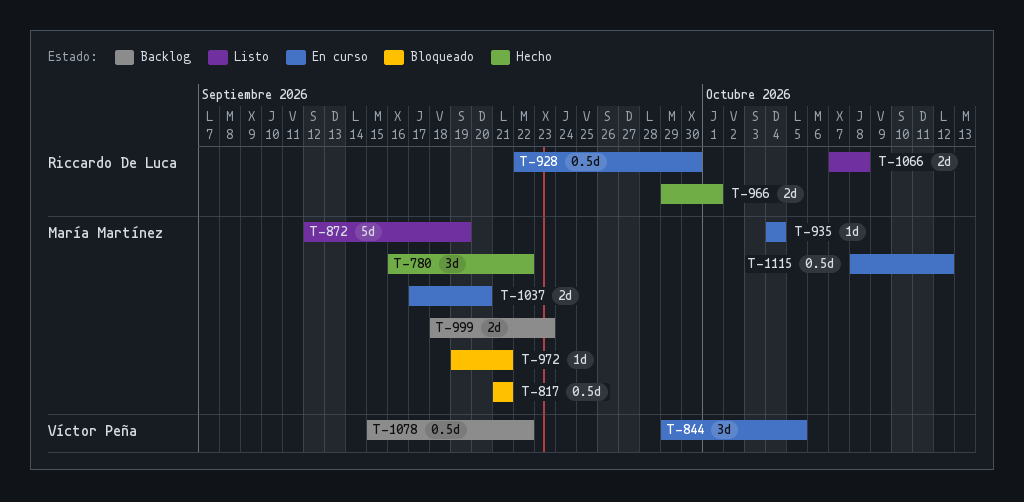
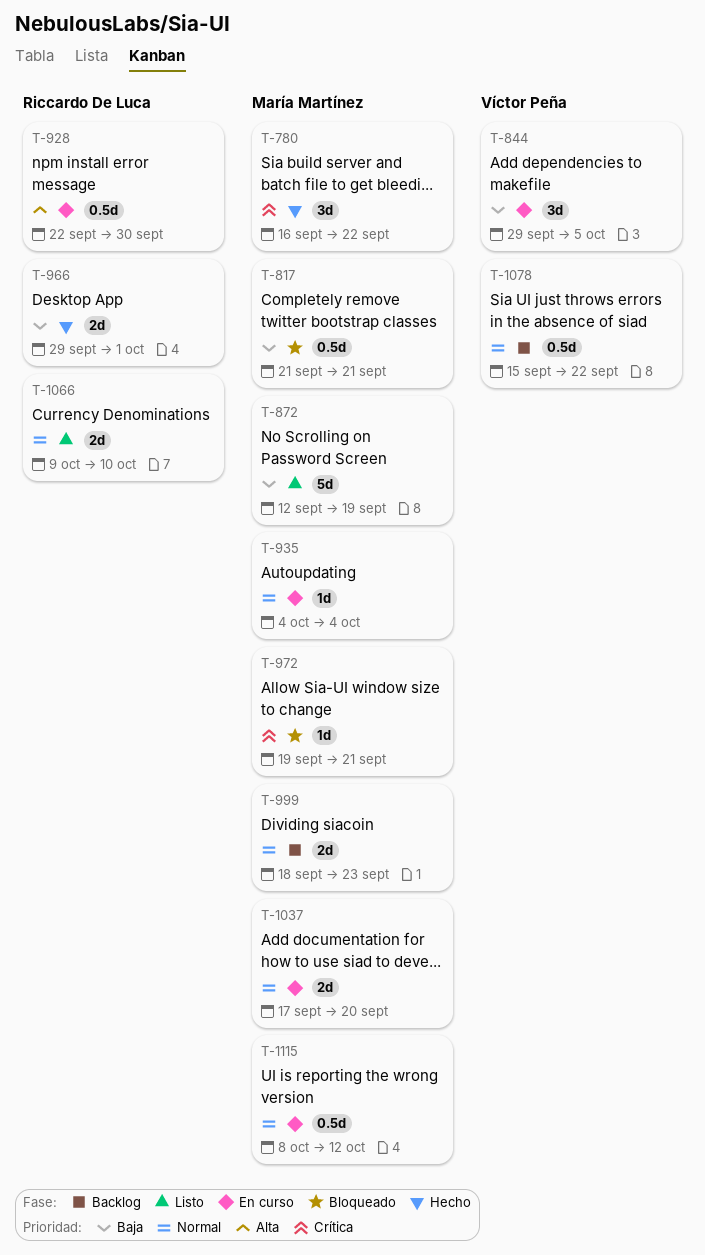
T-1066, start: Oct 7 -> Oct 9
T-1066, due: Oct 8 -> Oct 10

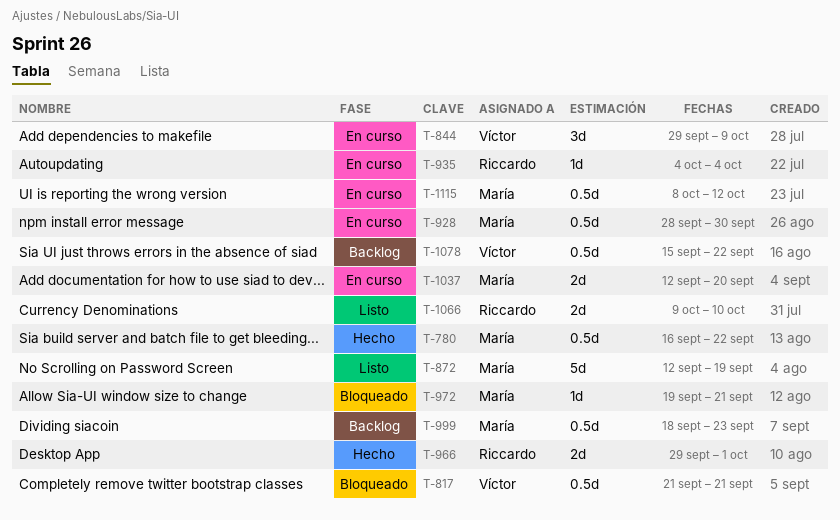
T-780, estimate: 3d -> 0.5d
T-817, owner: María Martínez -> Víctor Peña
T-844, due: Oct 5 -> Oct 9
T-928, owner: Riccardo De Luca -> María Martínez
T-928, start: Sep 22 -> Sep 28
T-935, owner: María Martínez -> Riccardo De Luca
T-999, estimate: 2d -> 0.5d
T-1037, start: Sep 17 -> Sep 12

